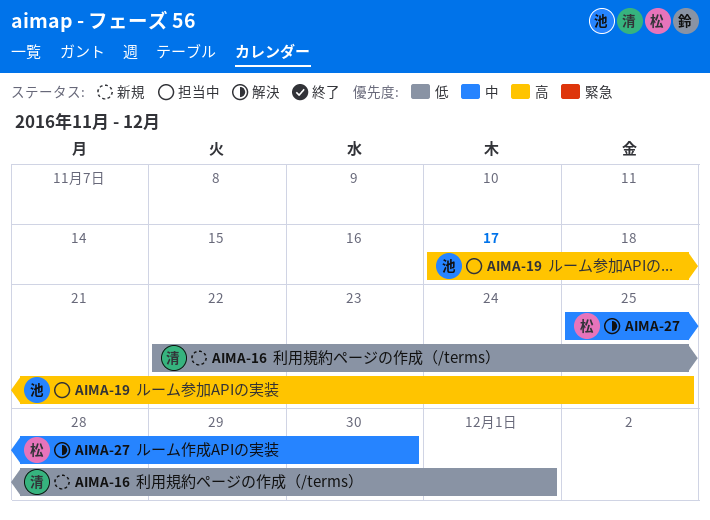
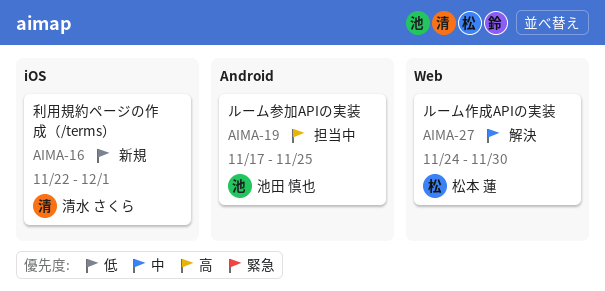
AIMA-27, start: Nov 25 -> Nov 24

